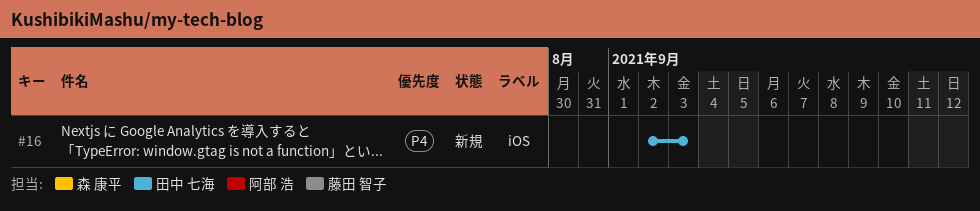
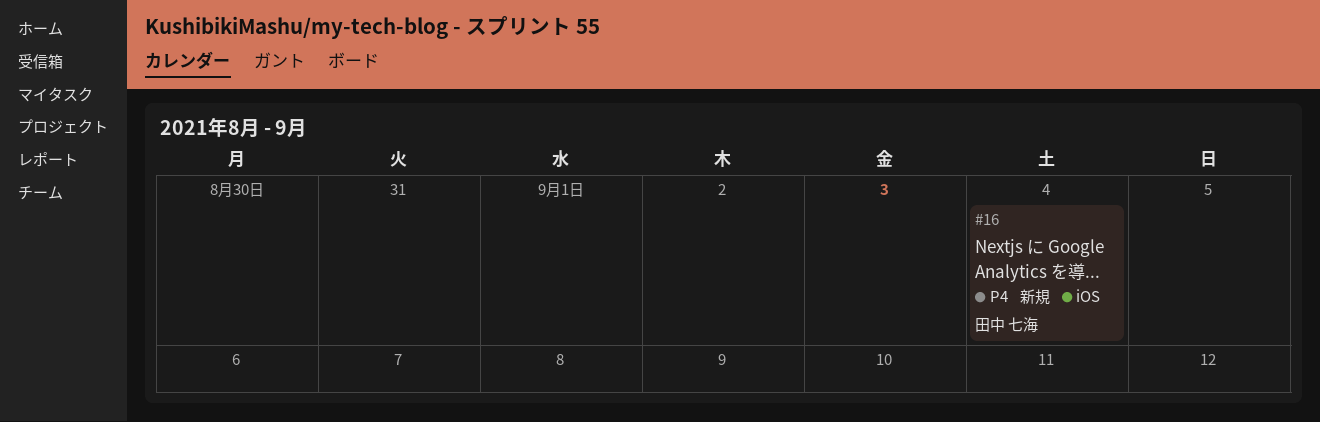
#16, due: Sep 3 -> Sep 4

